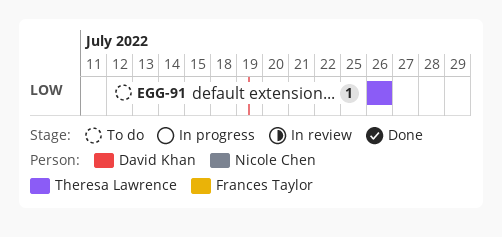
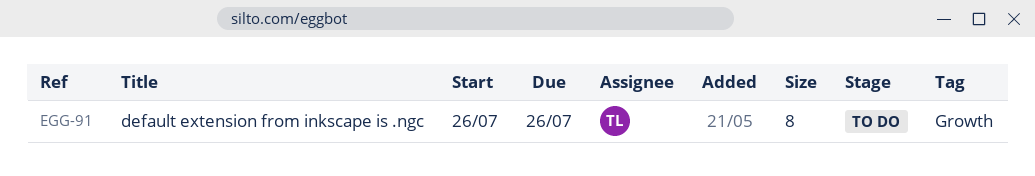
EGG-91, estimate: 1 -> 8

